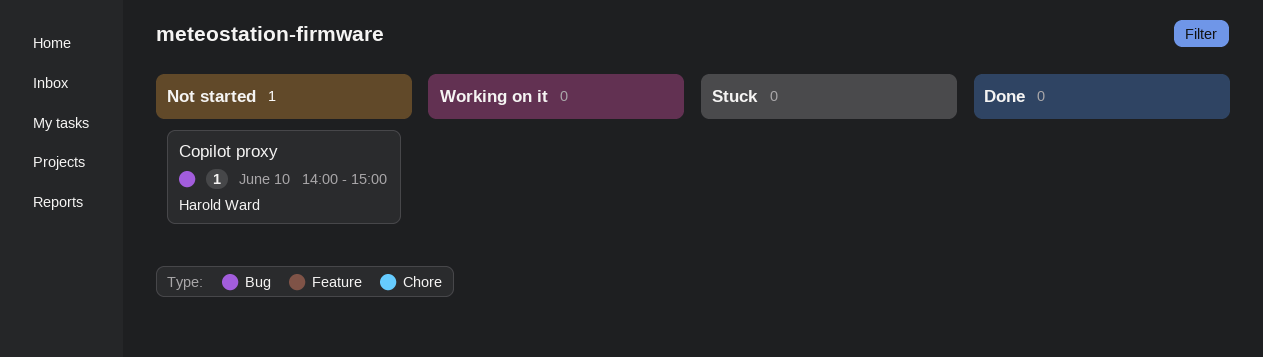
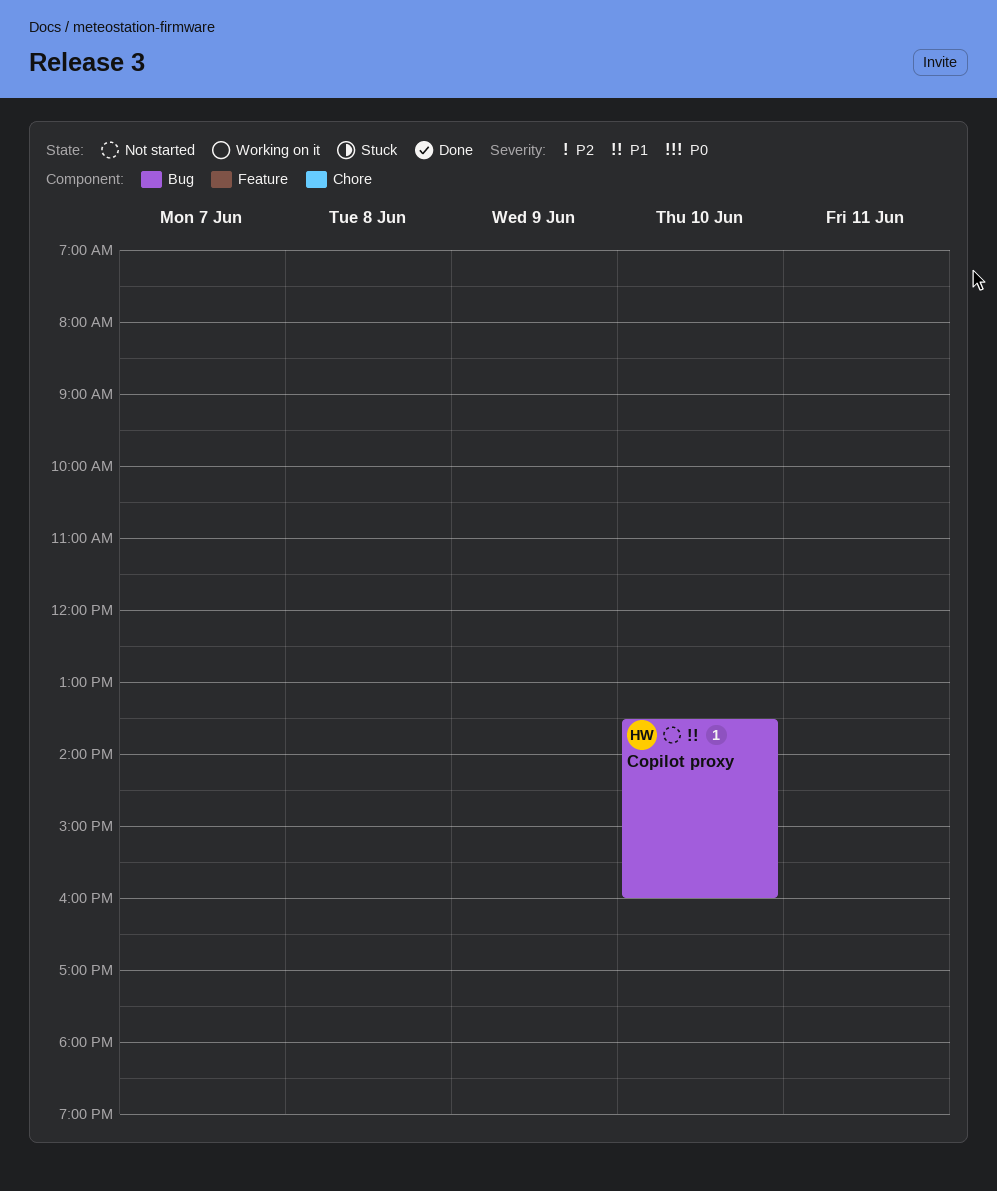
Copilot proxy, begins: 14:00 -> 13:30
Copilot proxy, ends: 15:00 -> 16:00

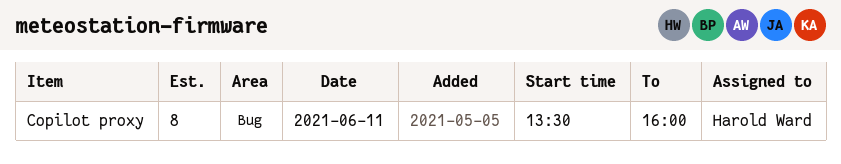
Copilot proxy, estimate: 1 -> 8
Copilot proxy, day: Jun 10 -> Jun 11

